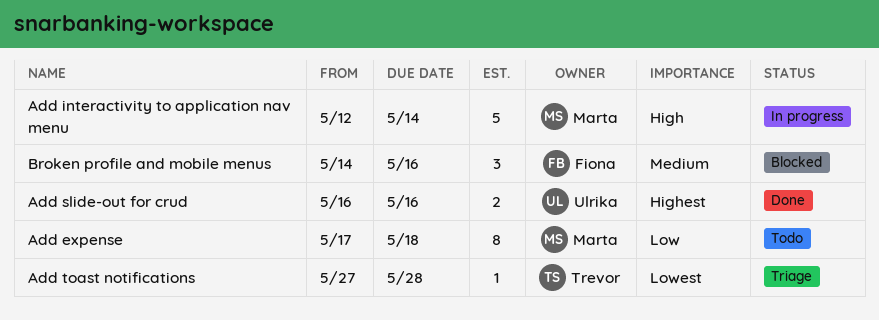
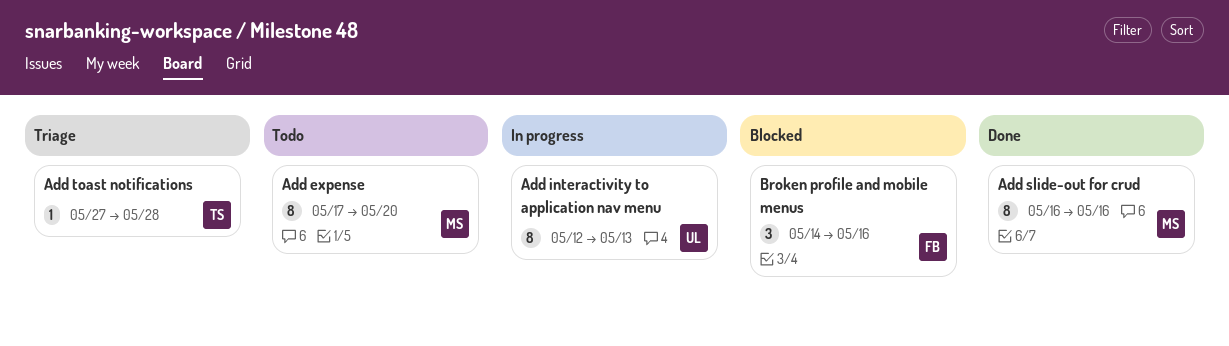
Add expense, due: May 18 -> May 20
Add interactivity to application nav menu, owner: Marta -> Ulrika
Add interactivity to application nav menu, estimate: 5 -> 8
Add interactivity to application nav menu, due: May 14 -> May 13
Add slide-out for crud, owner: Ulrika -> Marta
Add slide-out for crud, estimate: 2 -> 8

